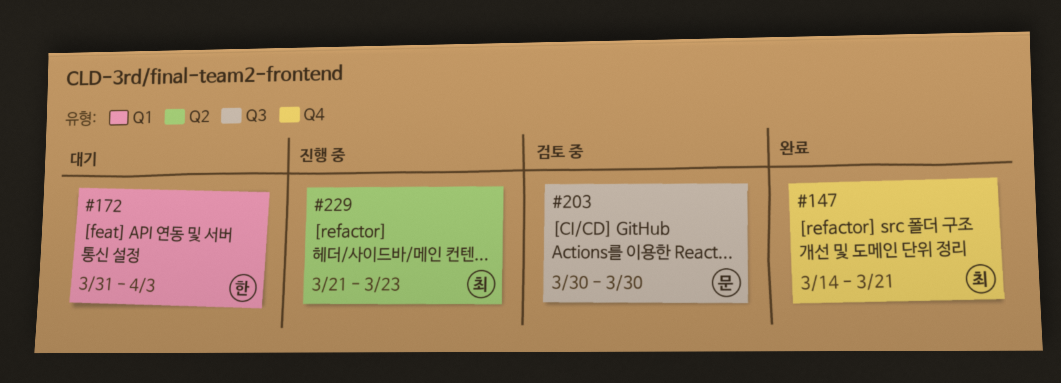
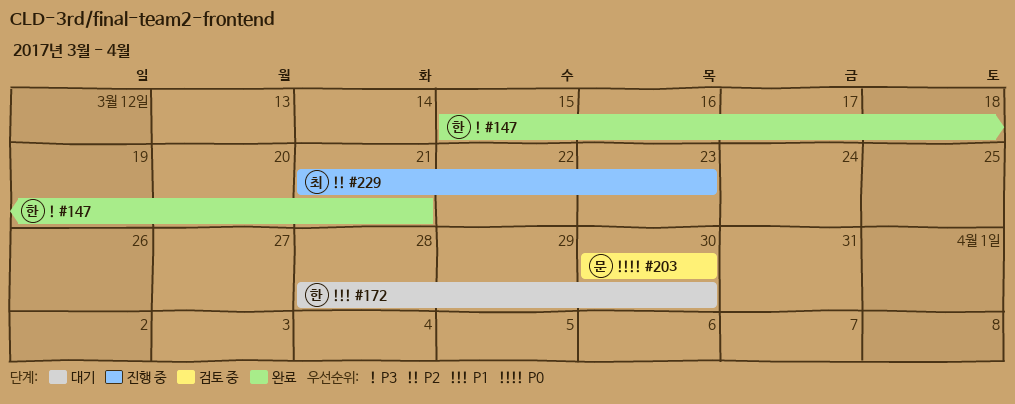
#147, owner: 최 -> 한
#147, start: Mar 14 -> Mar 15
#172, start: Mar 31 -> Mar 28
#172, due: Apr 3 -> Mar 30

